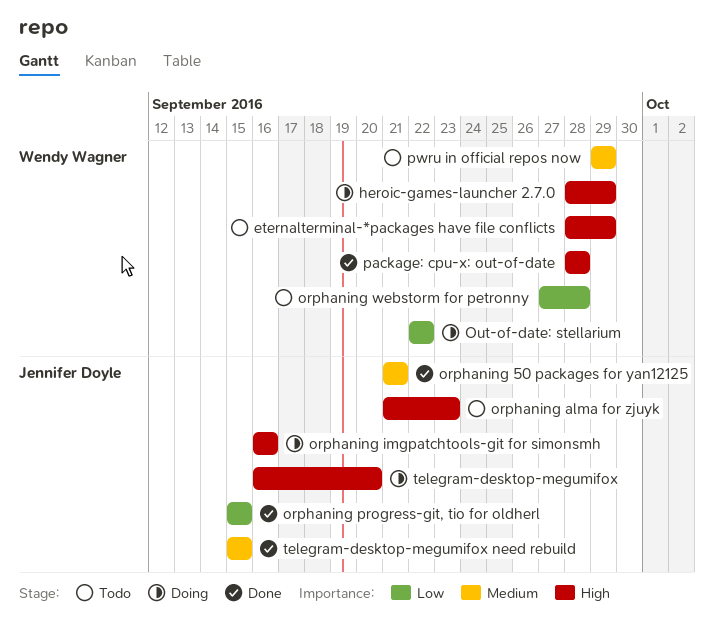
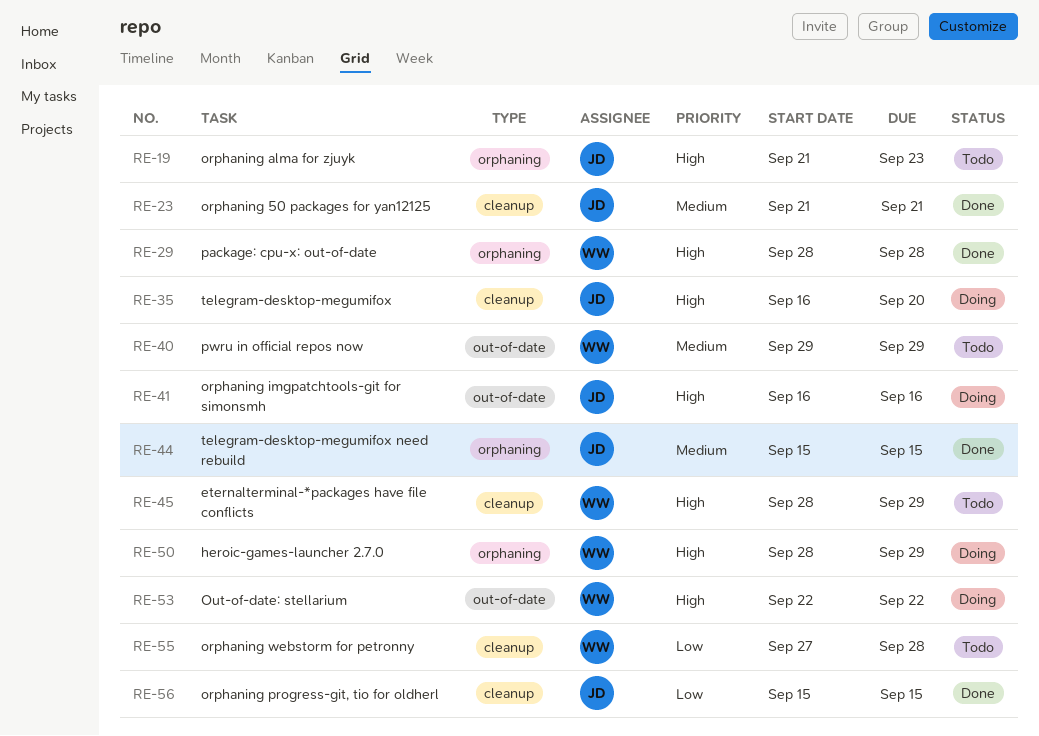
Out-of-date: stellarium, priority: Low -> High

